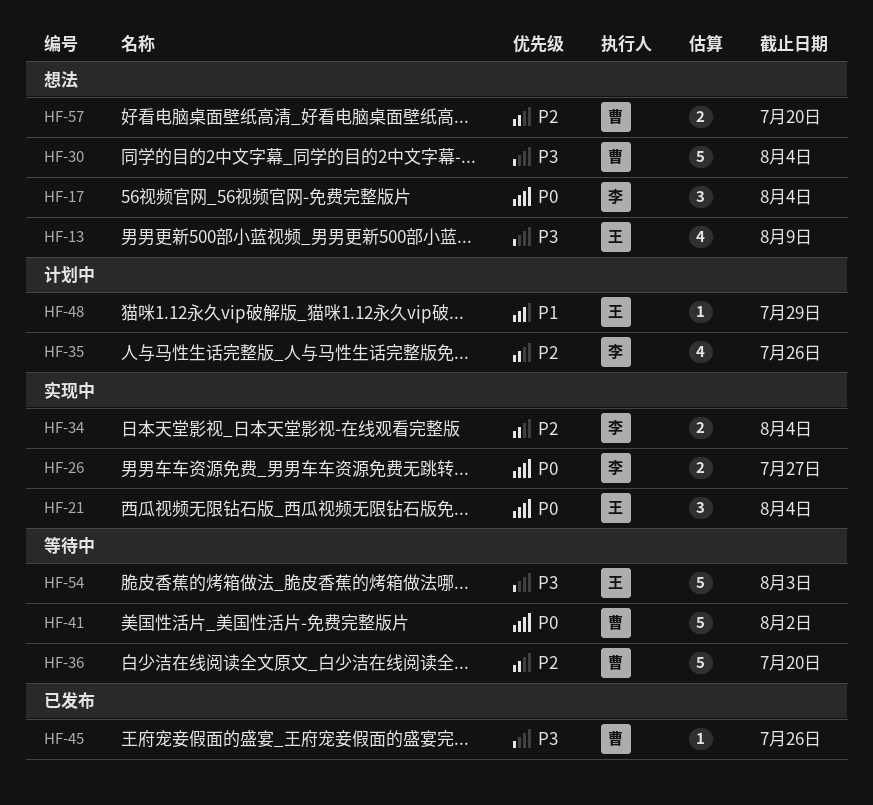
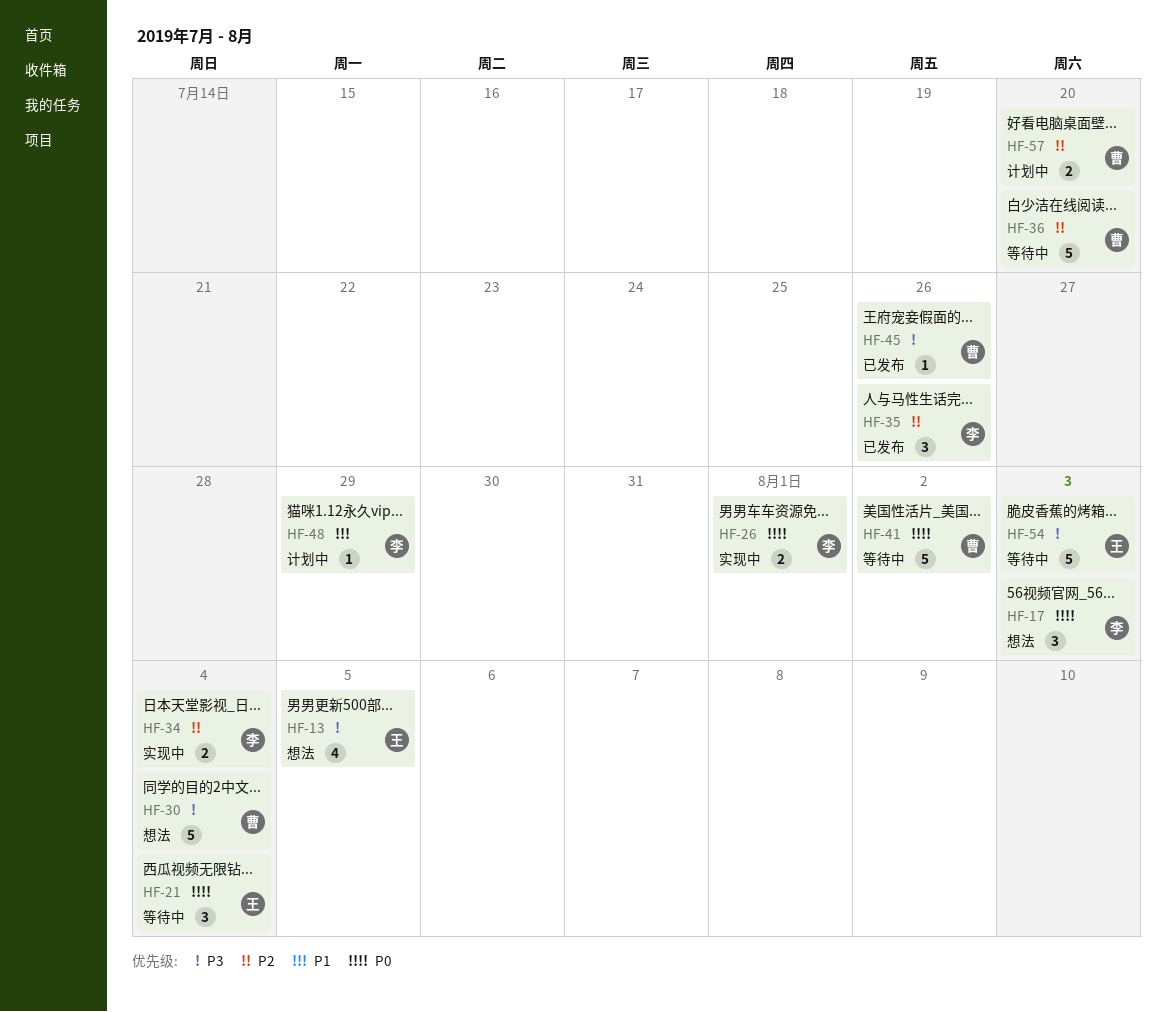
HF-13, due: Aug 9 -> Aug 5
HF-17, due: Aug 4 -> Aug 3
HF-21, status: 实现中 -> 等待中
HF-26, due: Jul 27 -> Aug 1
HF-35, status: 计划中 -> 已发布
HF-35, estimate: 4 -> 3
HF-48, owner: 王 -> 李
HF-57, status: 想法 -> 计划中

